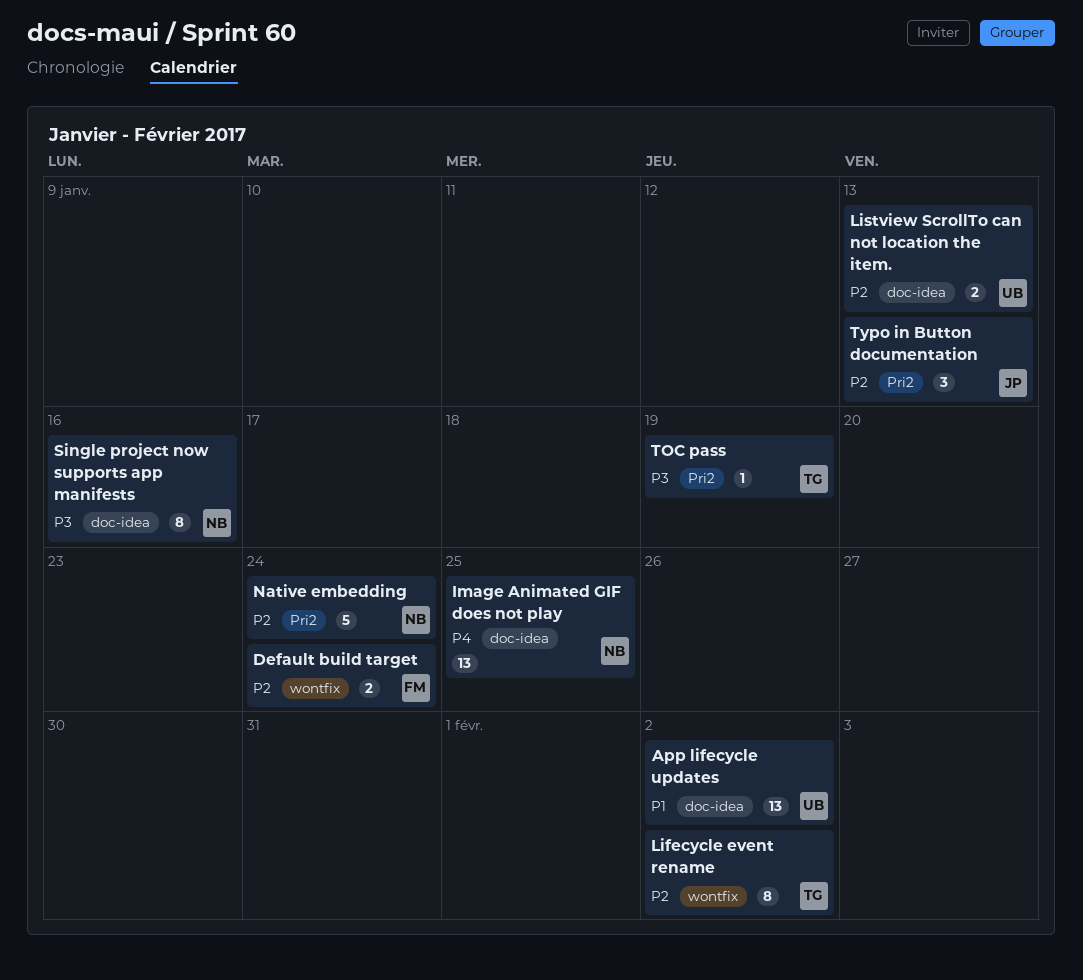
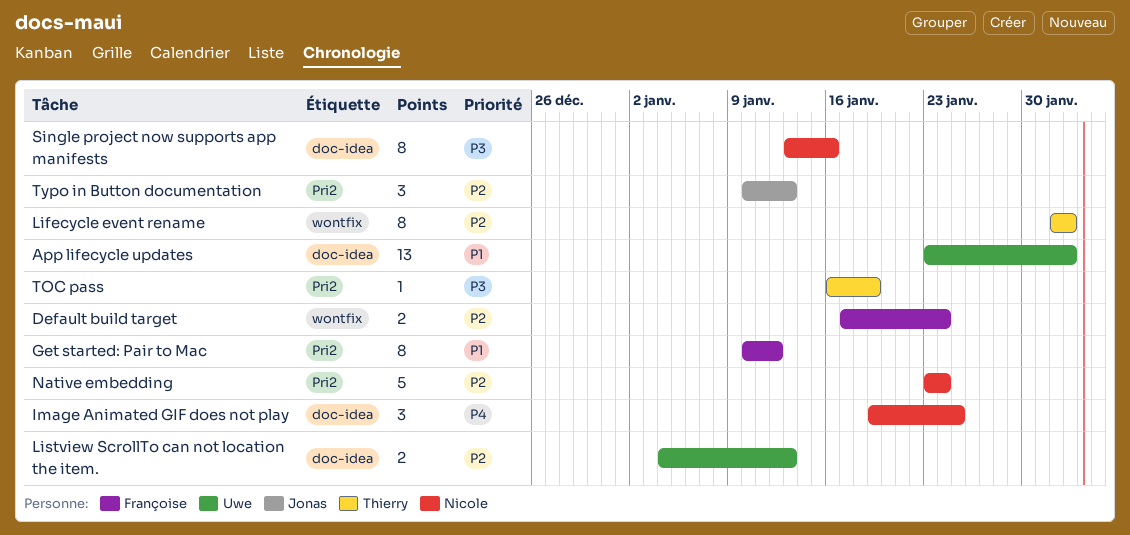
Get started: Pair to Mac: none -> present
Image Animated GIF does not play, estimate: 13 -> 3

